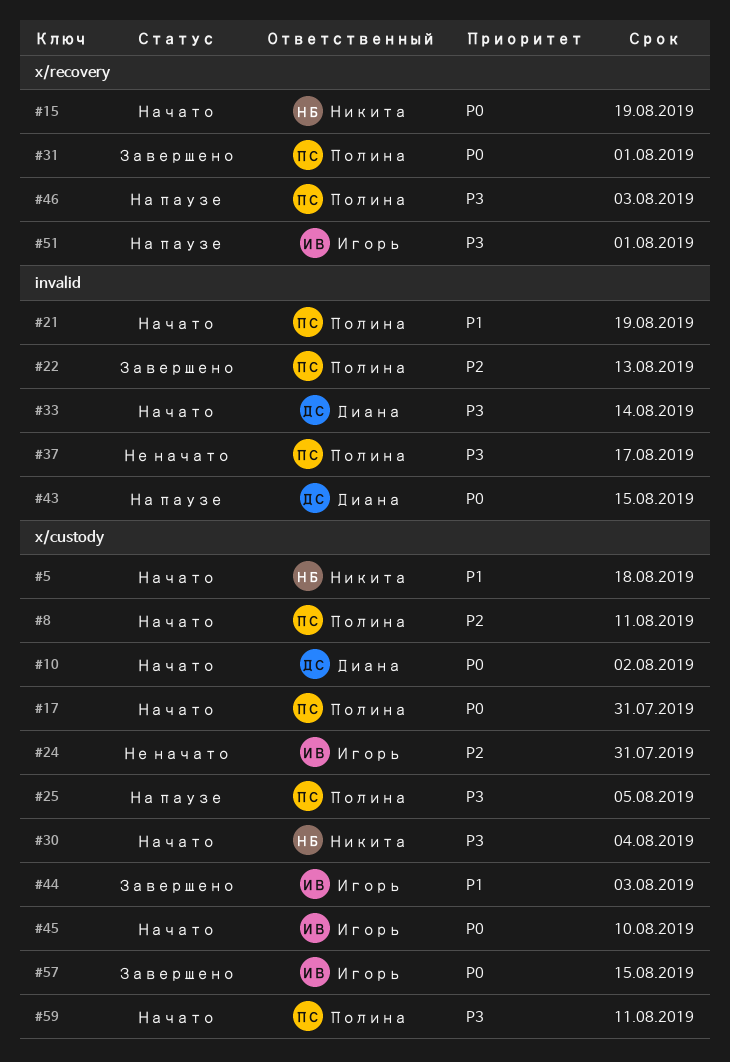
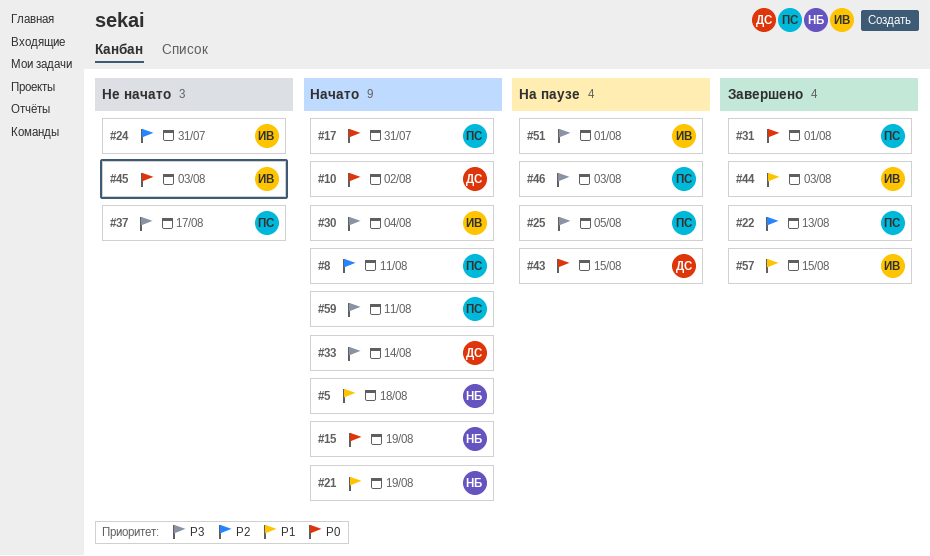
#21, owner: Полина -> Никита
#30, owner: Никита -> Игорь
#45, status: Начато -> Не начато
#45, due: Aug 10 -> Aug 3
#57, priority: P0 -> P1

